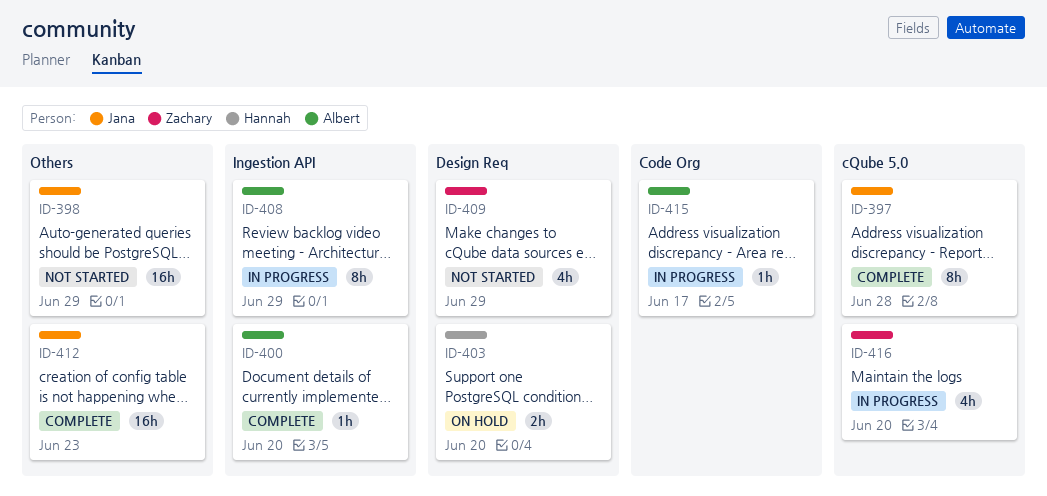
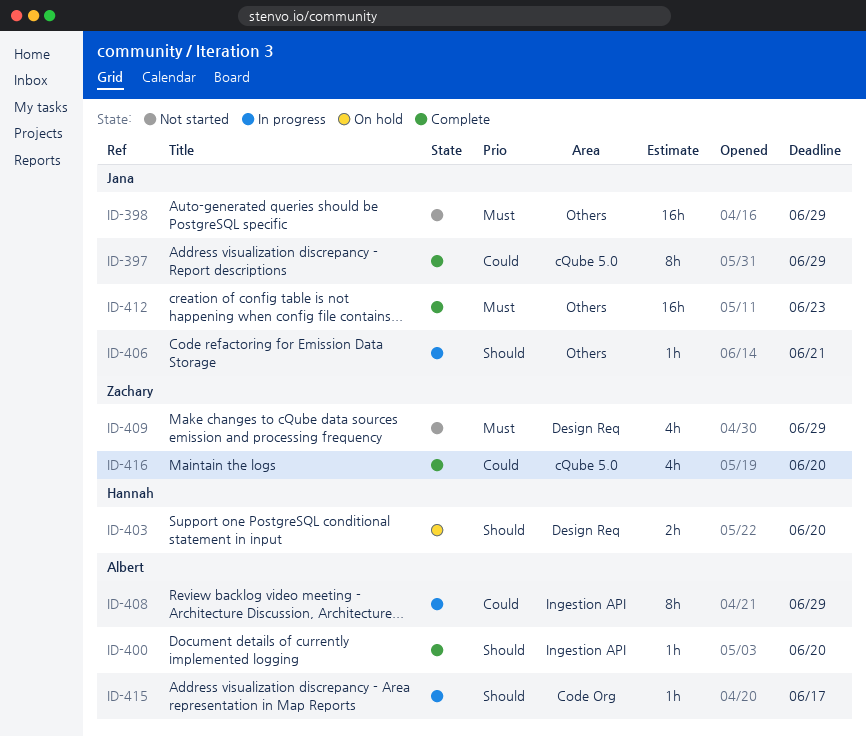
ID-397, due: Jun 28 -> Jun 29
ID-406: none -> present
ID-416, status: In progress -> Complete

